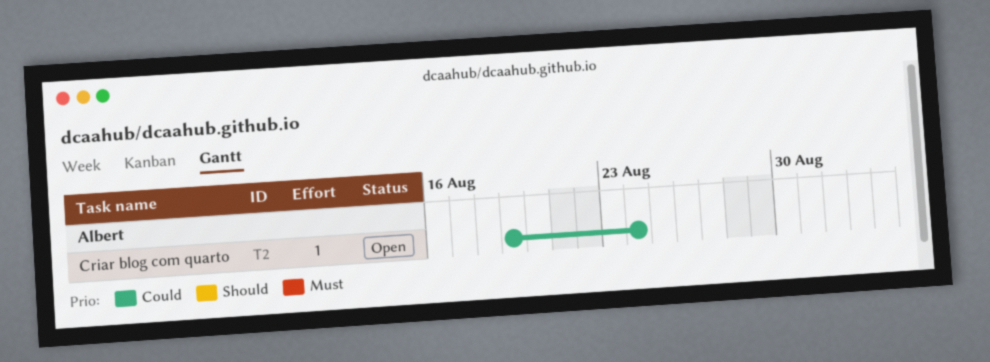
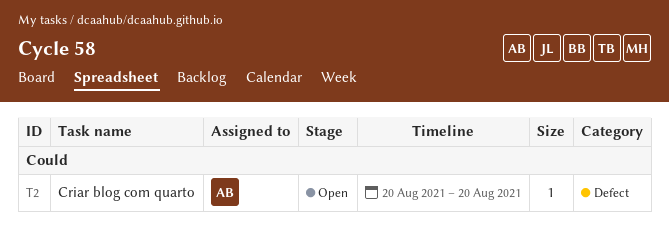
T2, start: Aug 19 -> Aug 20
T2, due: Aug 24 -> Aug 20

